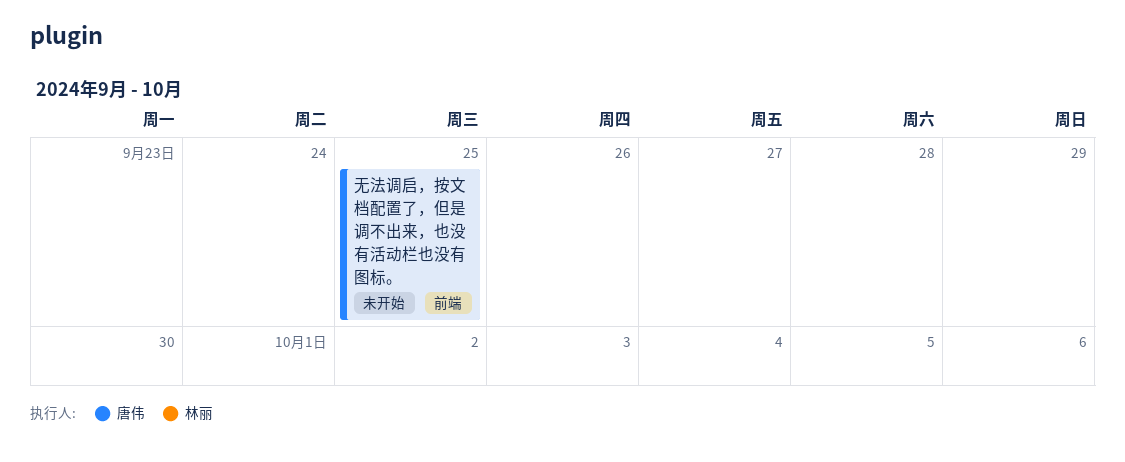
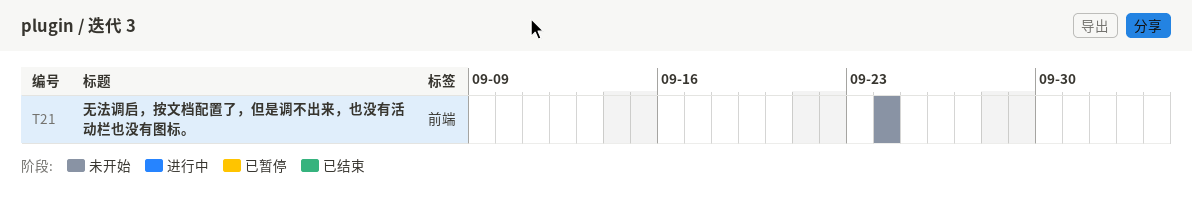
无法调启，按文档配置了，但是调不出来，也没有活动栏也没有图标。, due: Sep 25 -> Sep 24

